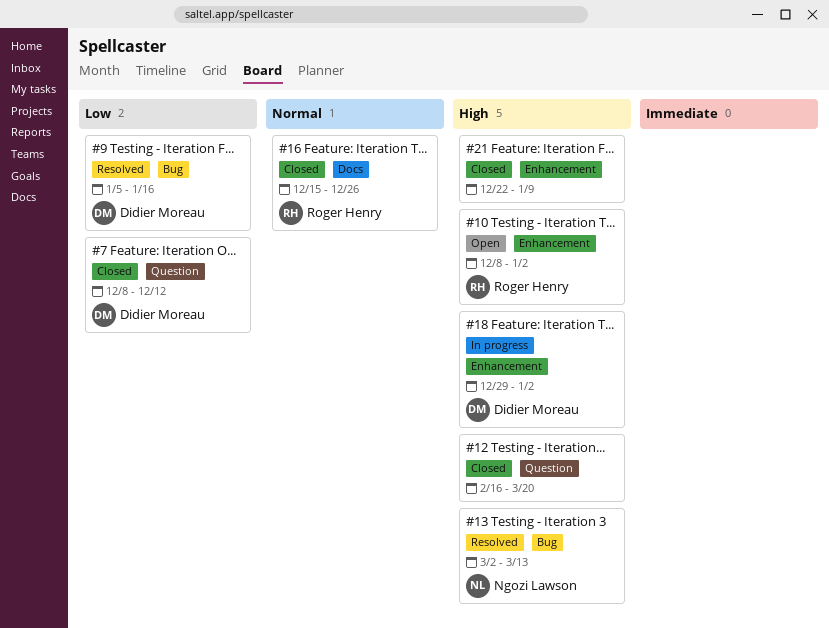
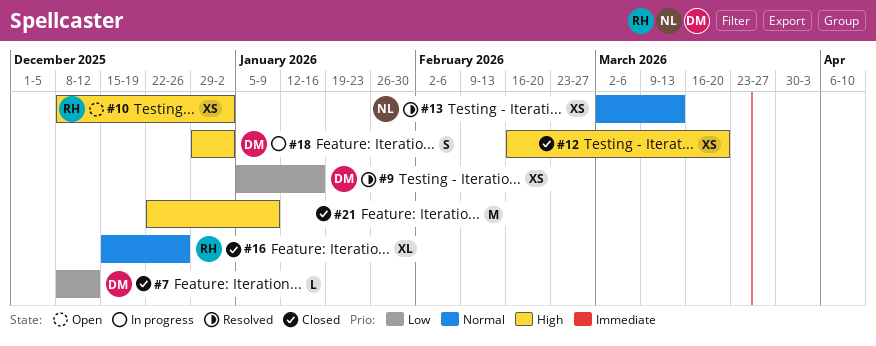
#13, priority: High -> Normal

